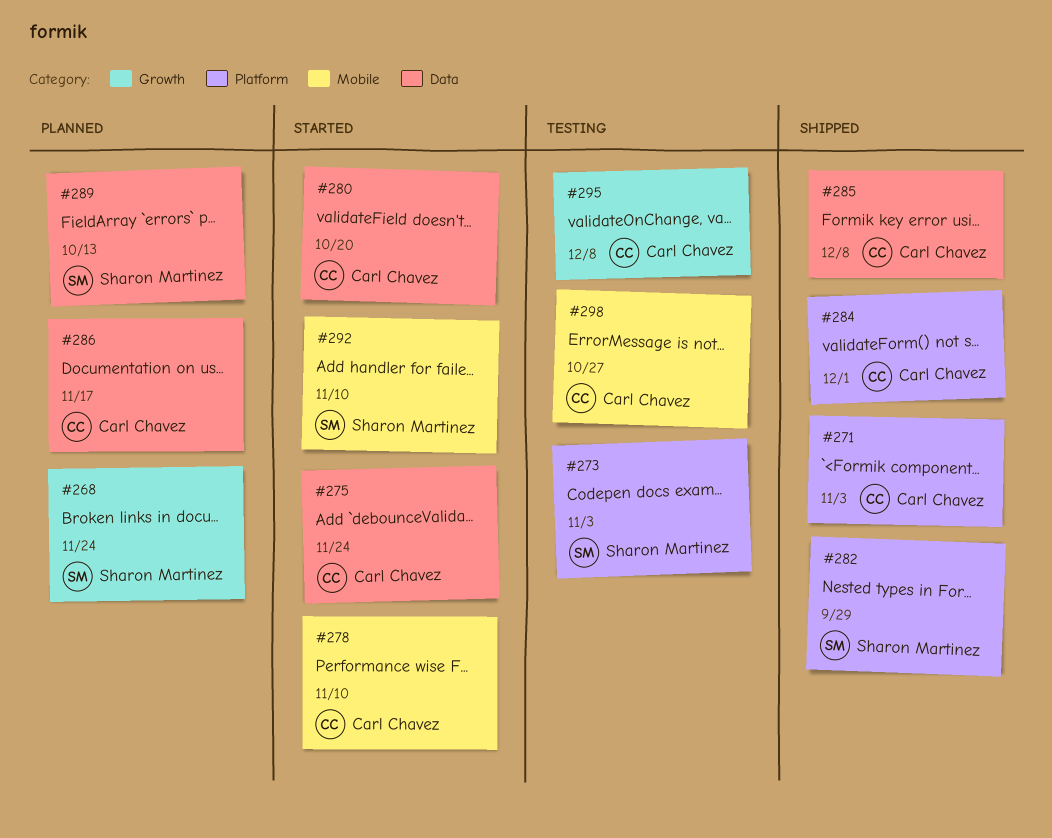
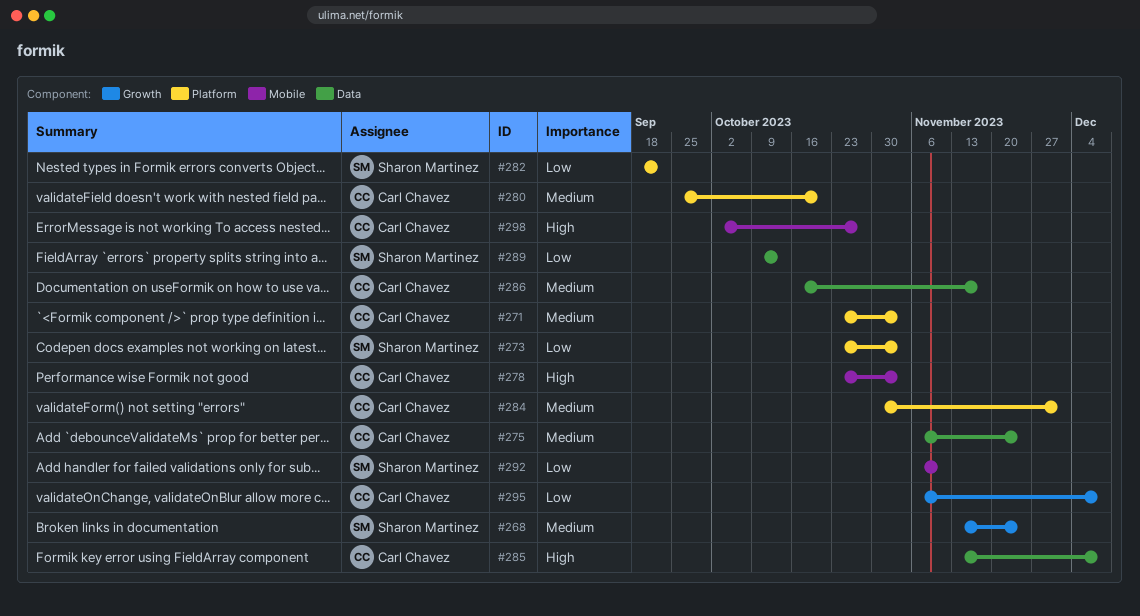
#278, due: Nov 10 -> Nov 3
#280, label: Data -> Platform
#282, due: Sep 29 -> Sep 22

